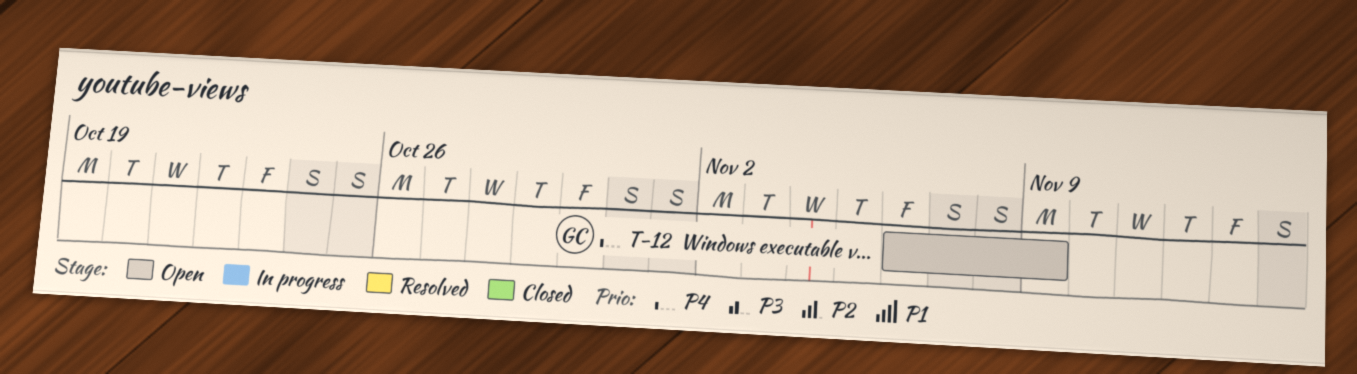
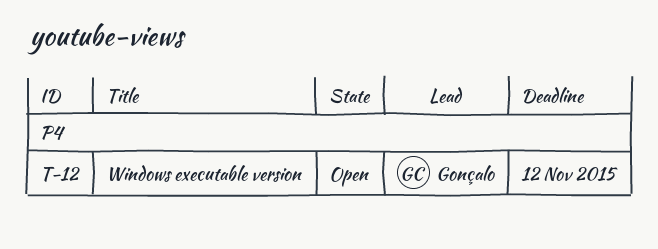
T-12, due: Nov 9 -> Nov 12

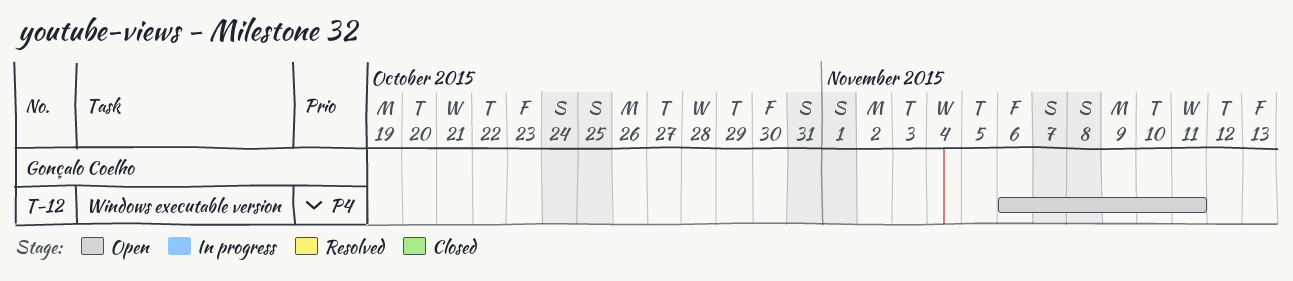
T-12, due: Nov 12 -> Nov 11

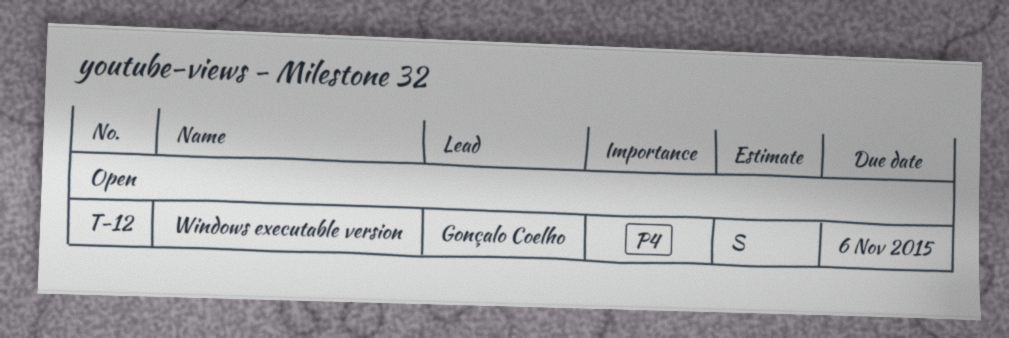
T-12, due: Nov 11 -> Nov 6

